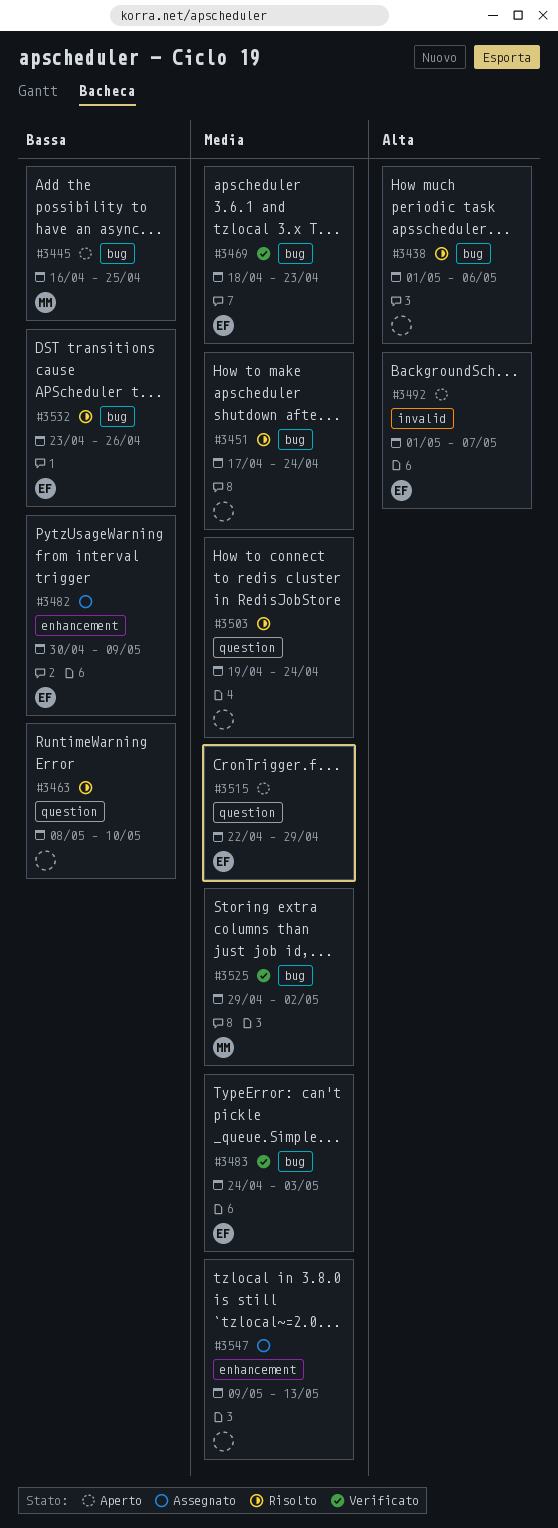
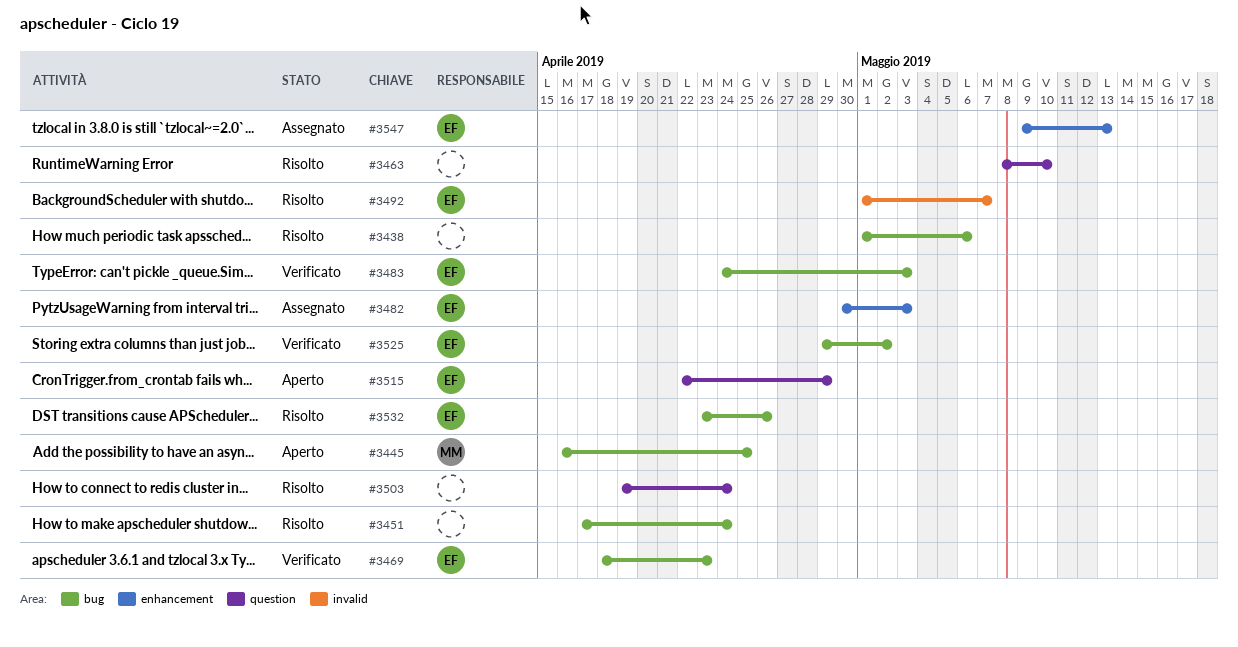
#3482, due: May 9 -> May 3
#3492, status: Aperto -> Risolto
#3525, owner: MM -> EF
#3547, owner: none -> EF

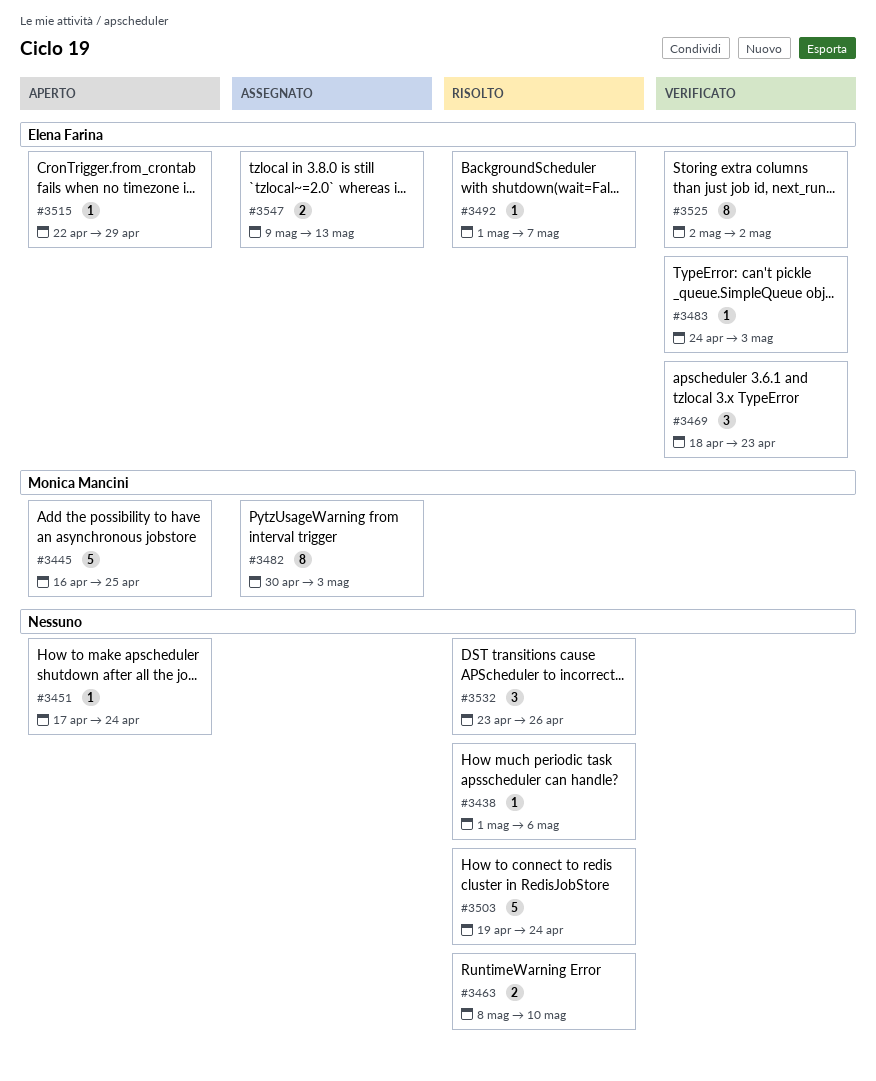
#3451, status: Risolto -> Aperto
#3482, owner: Elena Farina -> Monica Mancini
#3525, start: Apr 29 -> May 2
#3532, owner: Elena Farina -> none

